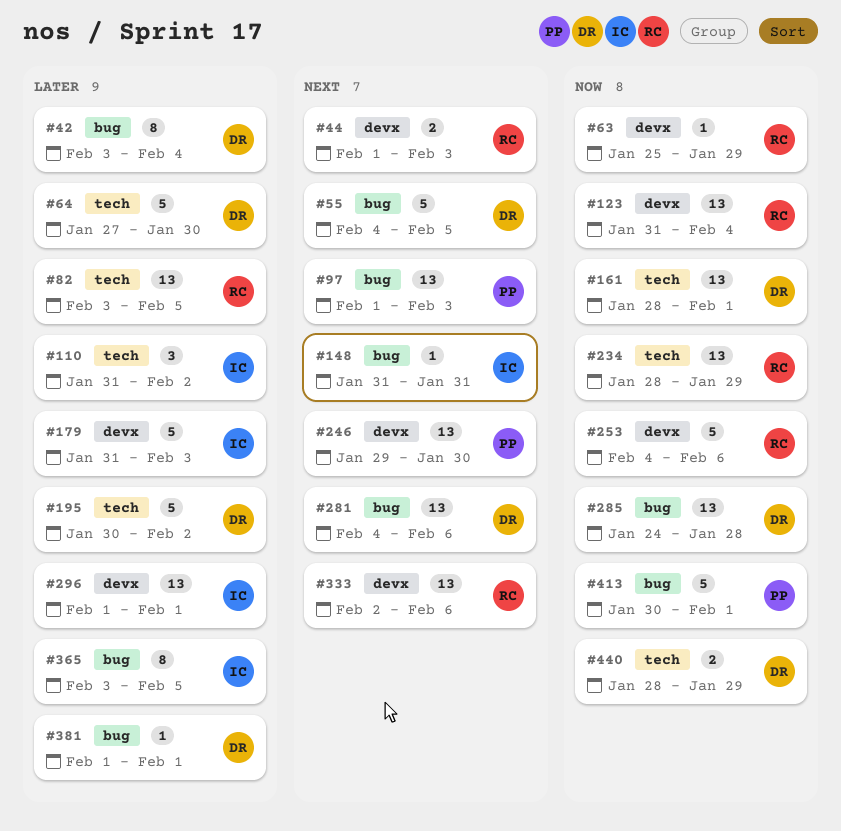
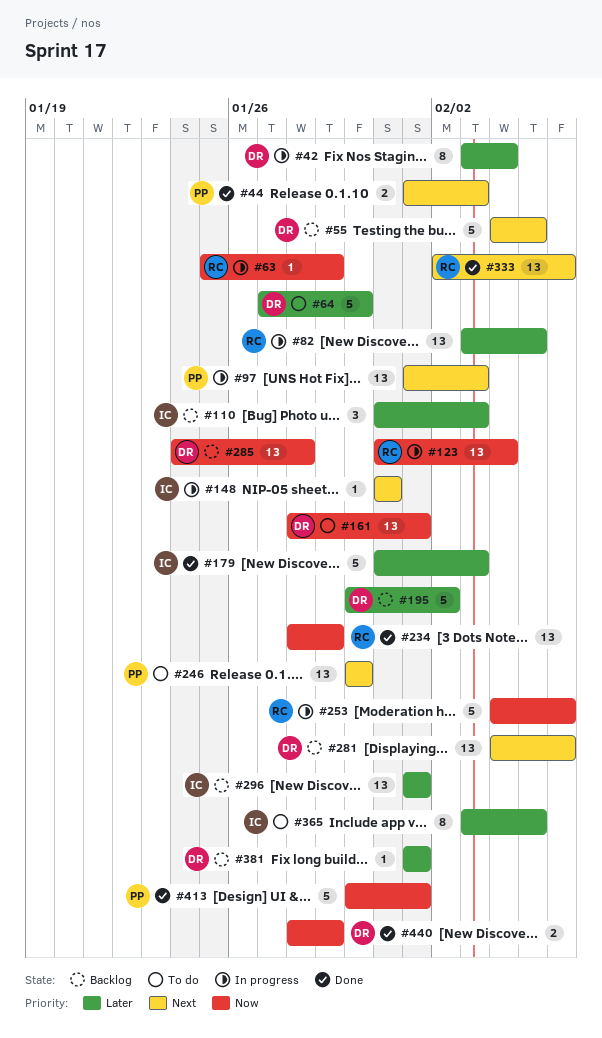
#44, owner: RC -> PP
#110, due: Feb 2 -> Feb 3
#246, start: Jan 29 -> Jan 30

